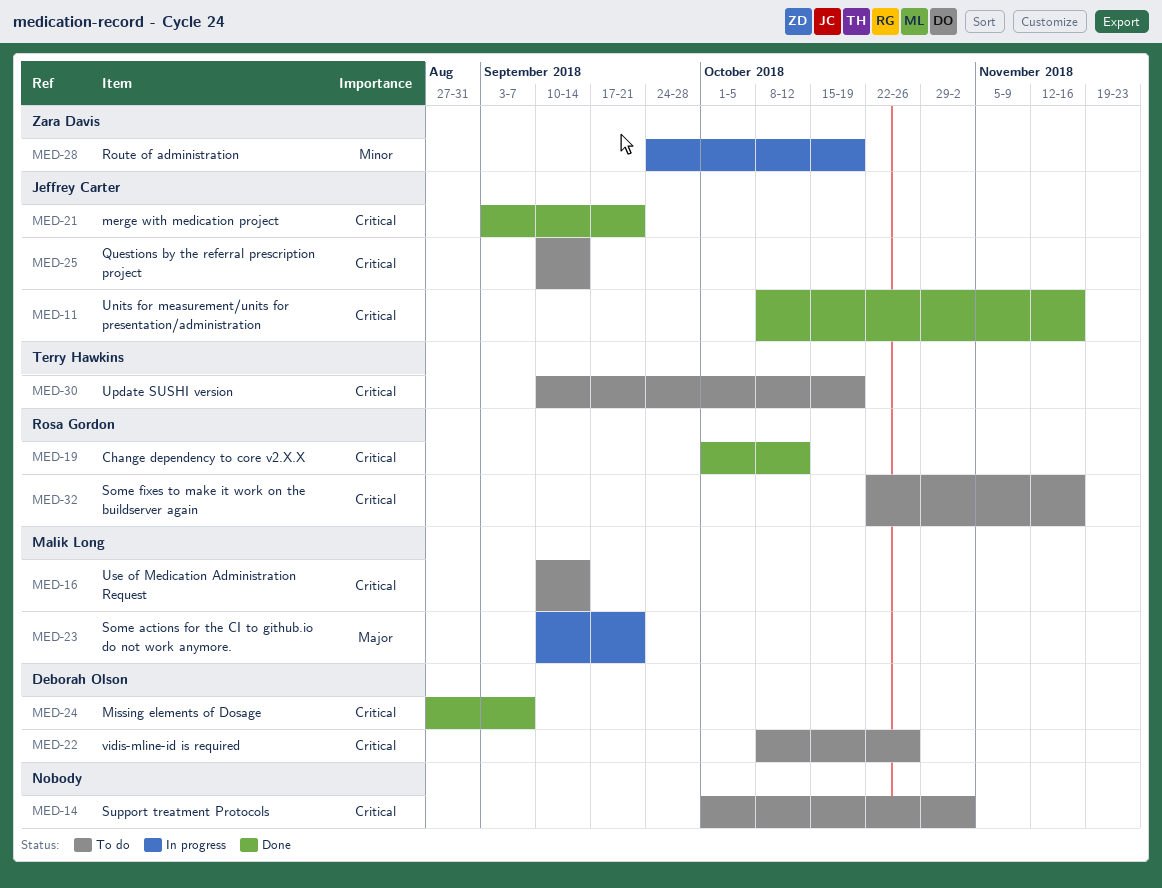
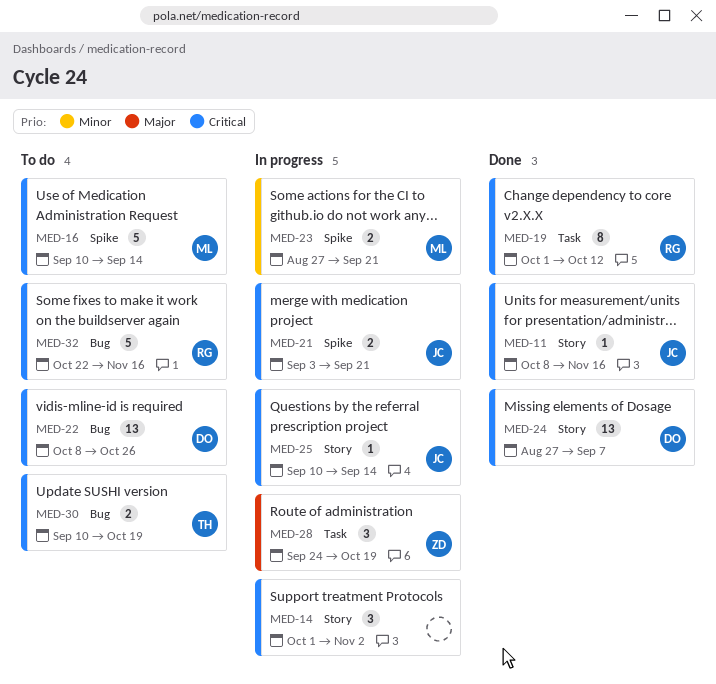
MED-14, status: To do -> In progress
MED-21, status: Done -> In progress
MED-23, priority: Major -> Minor
MED-23, start: Sep 10 -> Aug 27
MED-25, status: To do -> In progress
MED-28, priority: Minor -> Major

